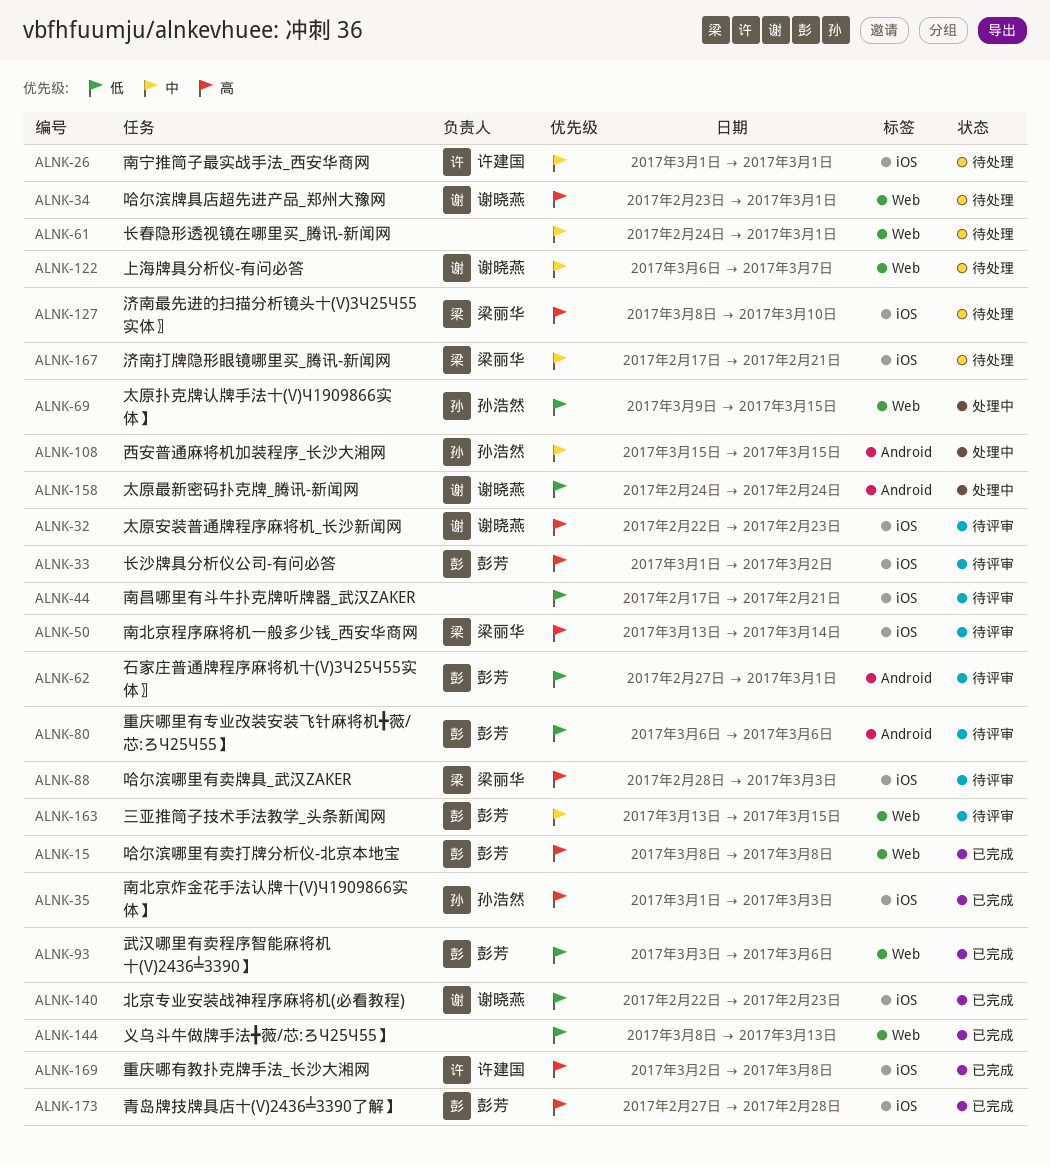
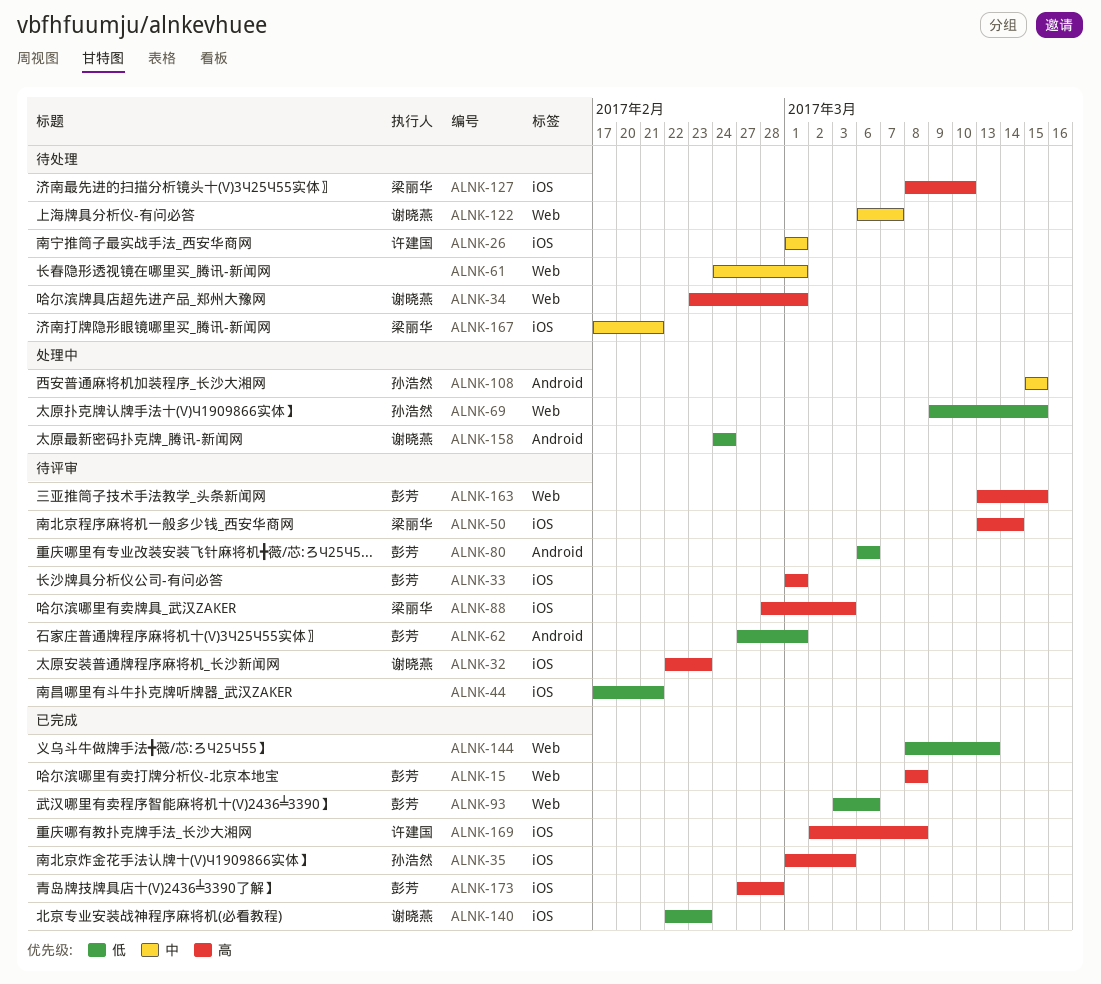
ALNK-33, due: Mar 2 -> Mar 1
ALNK-163, priority: 中 -> 高

